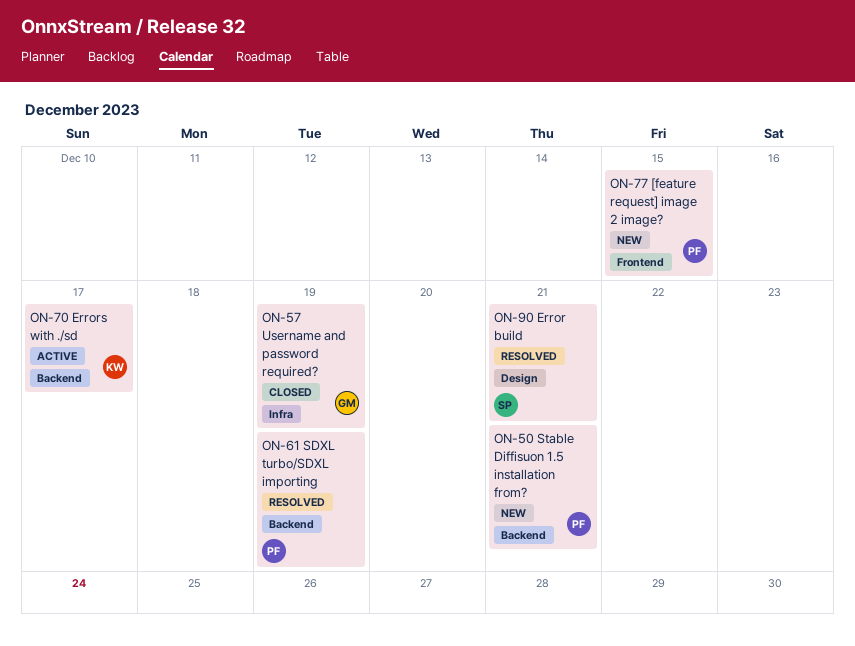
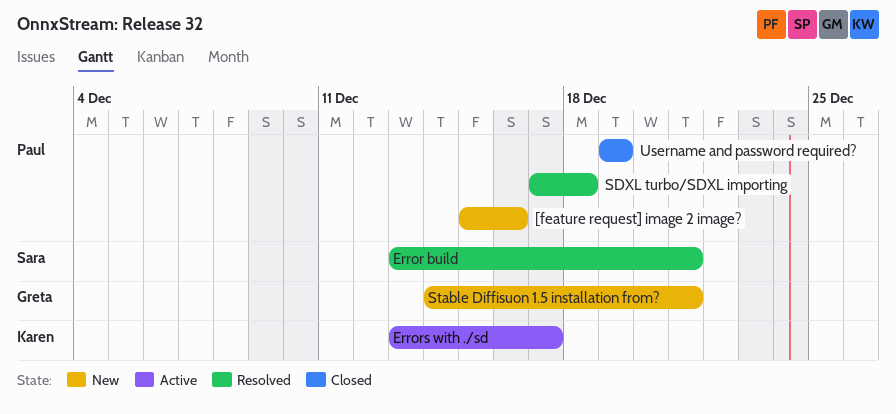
[feature request] image 2 image?, due: Dec 15 -> Dec 16
SDXL turbo/SDXL importing, due: Dec 19 -> Dec 18
Stable Diffisuon 1.5 installation from?, owner: Paul -> Greta
Username and password required?, owner: Greta -> Paul

